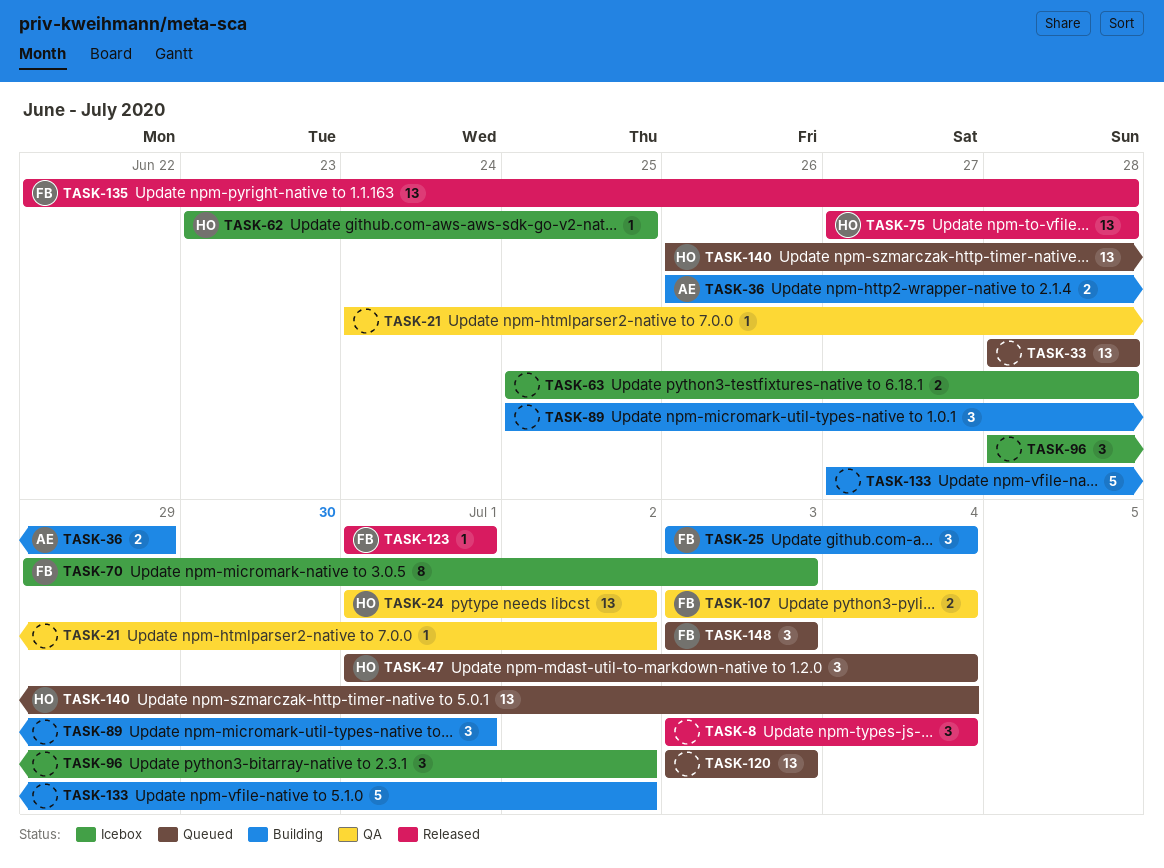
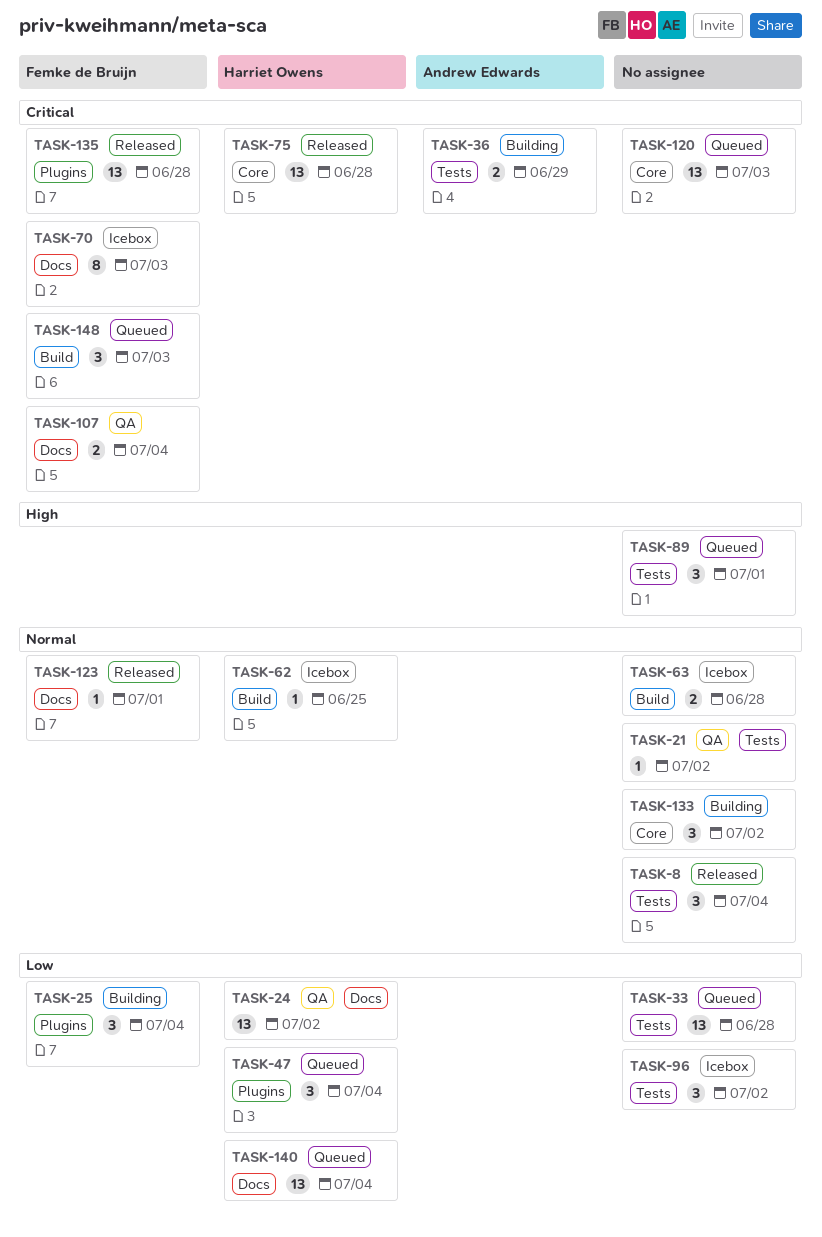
TASK-89, status: Building -> Queued
TASK-133, estimate: 5 -> 3

